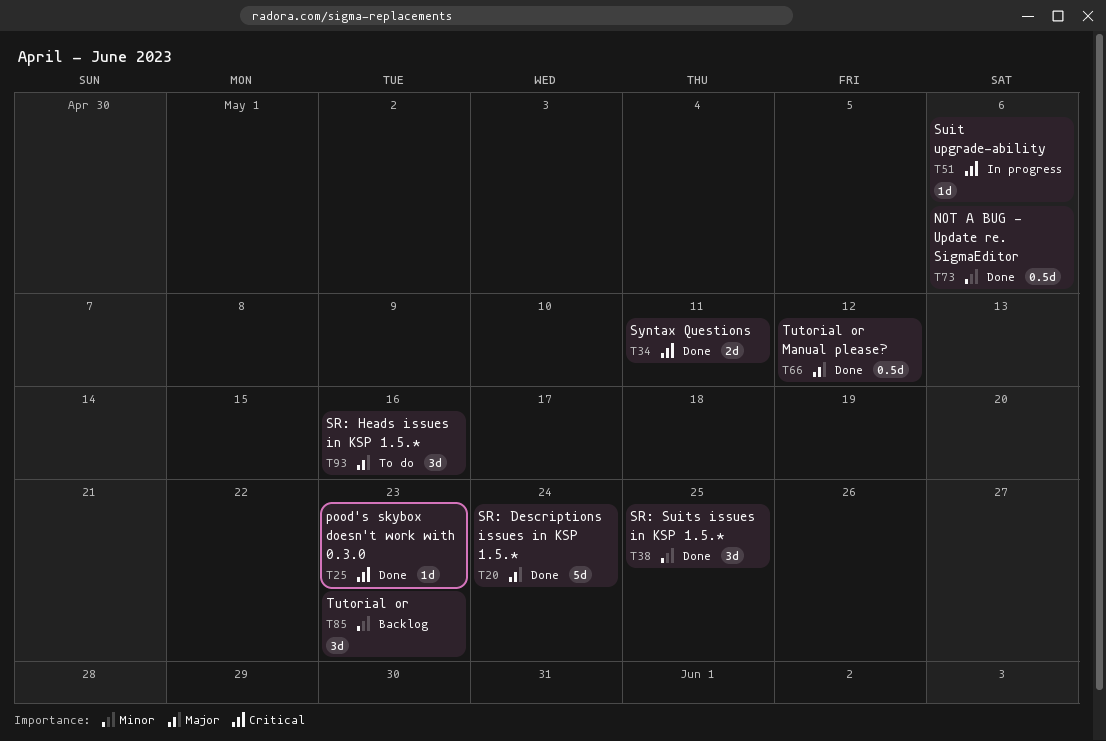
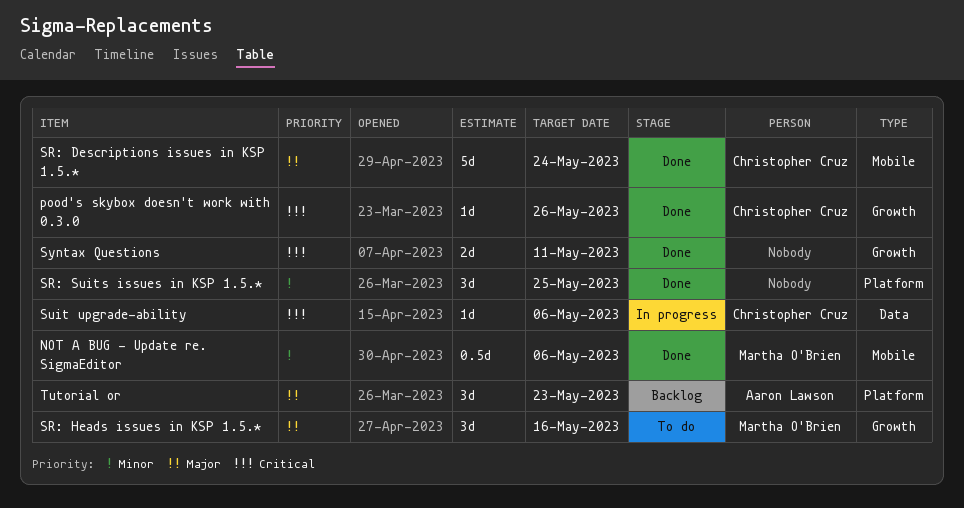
pood's skybox doesn't work with 0.3.0, due: May 23 -> May 26
Tutorial or, priority: Minor -> Major
Tutorial or Manual please?: present -> none

